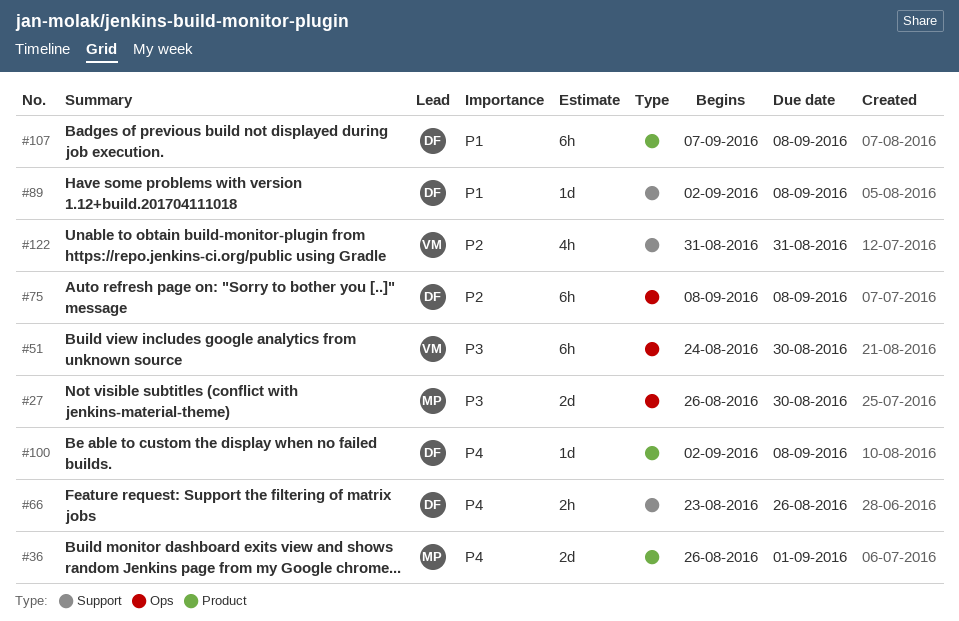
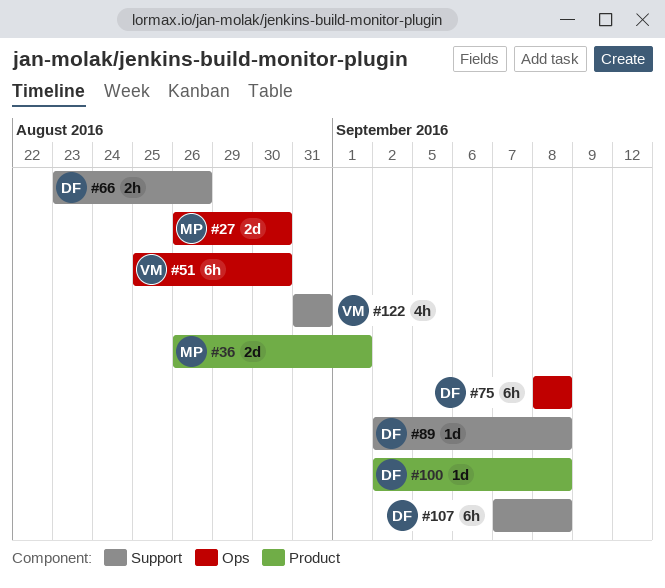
#51, start: Aug 24 -> Aug 25
#107, label: Product -> Support

